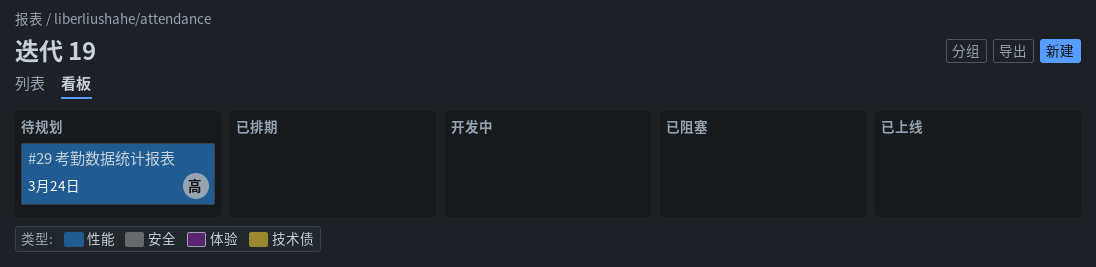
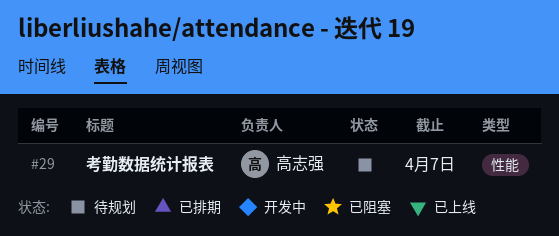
#29, due: Mar 24 -> Apr 7

